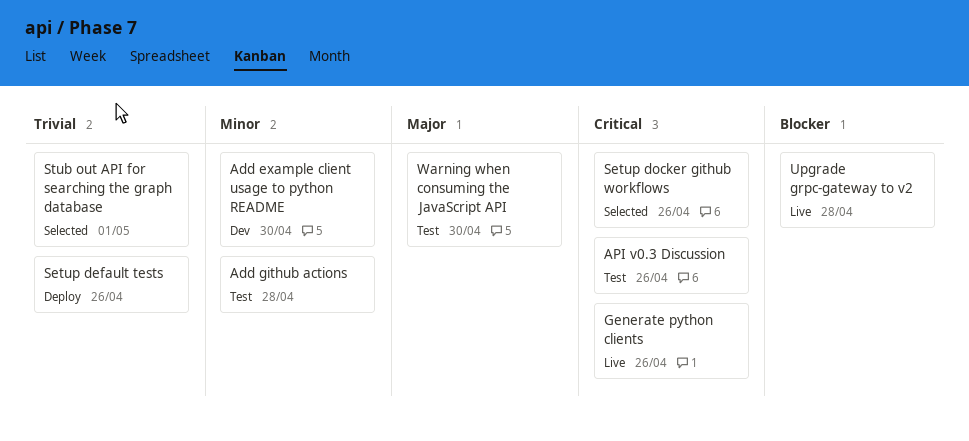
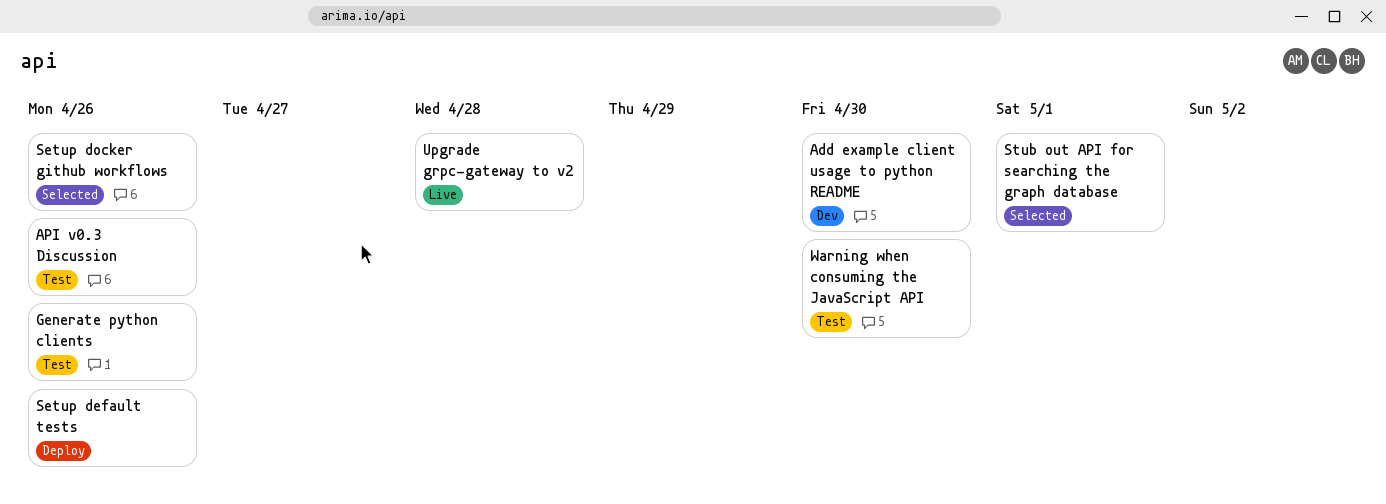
Add github actions: present -> none
Generate python clients, status: Live -> Test

